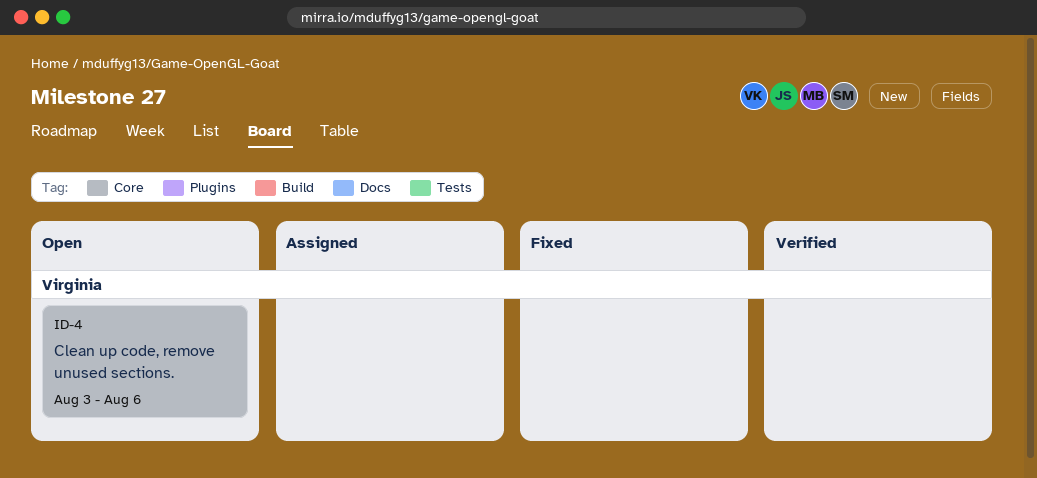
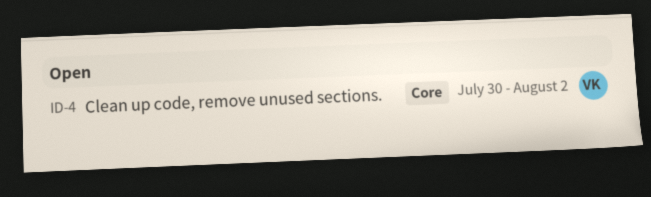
ID-4, start: Aug 3 -> Jul 30
ID-4, due: Aug 6 -> Aug 2

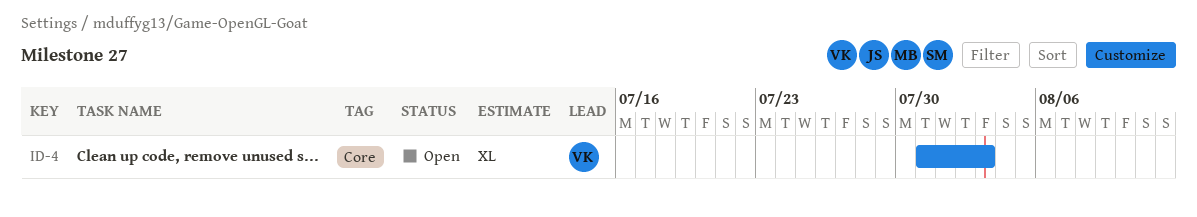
ID-4, start: Jul 30 -> Jul 31
ID-4, due: Aug 2 -> Aug 3

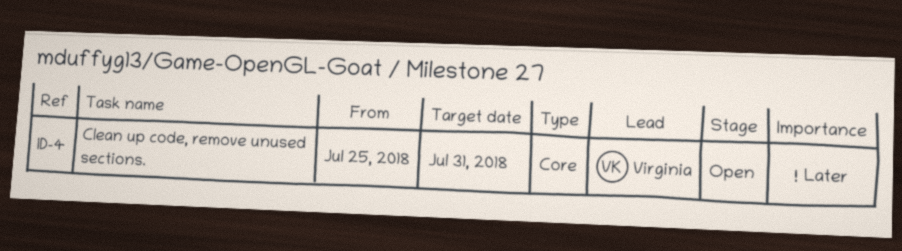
ID-4, start: Jul 31 -> Jul 25
ID-4, due: Aug 3 -> Jul 31

